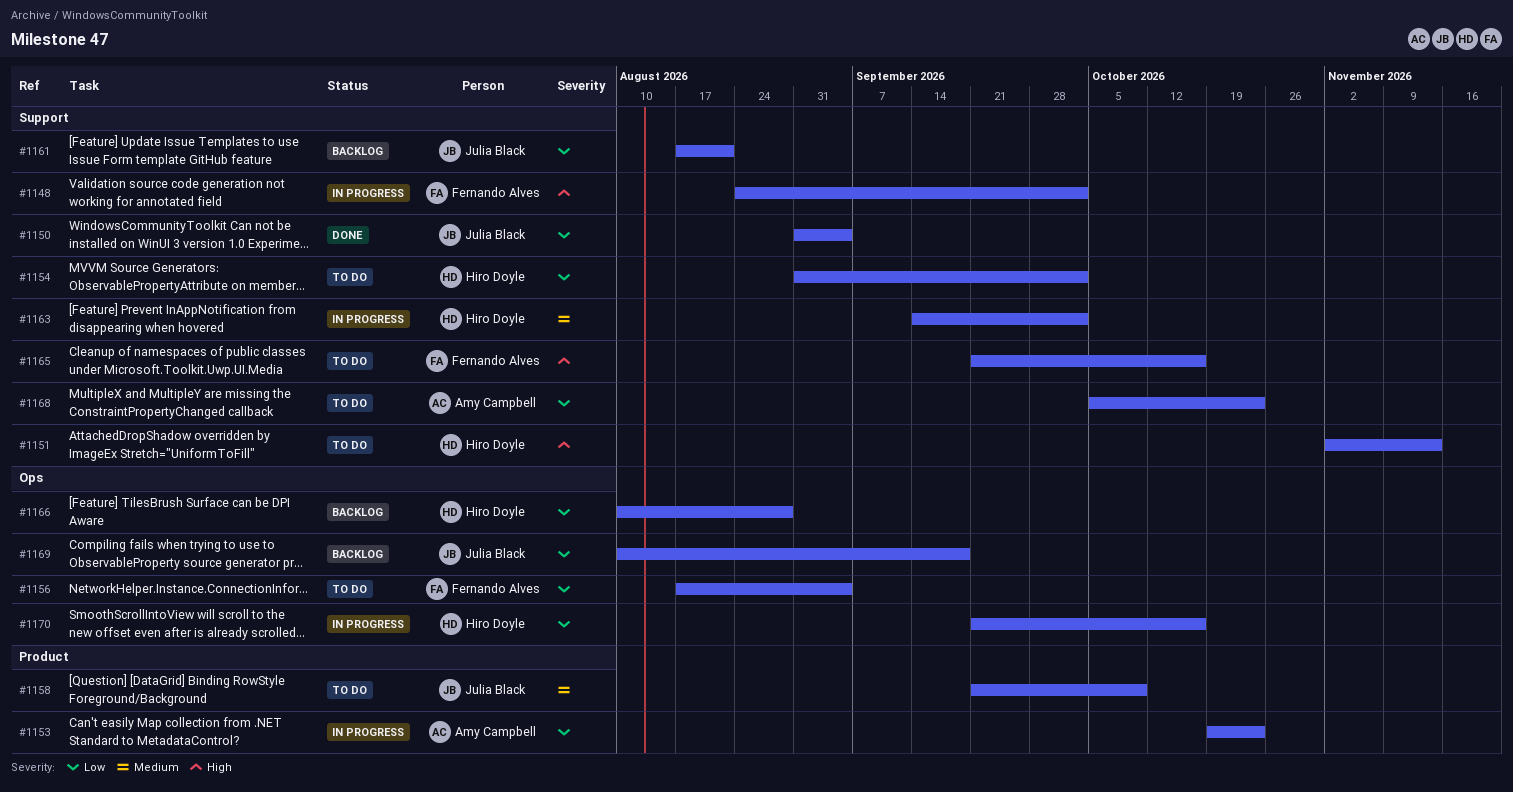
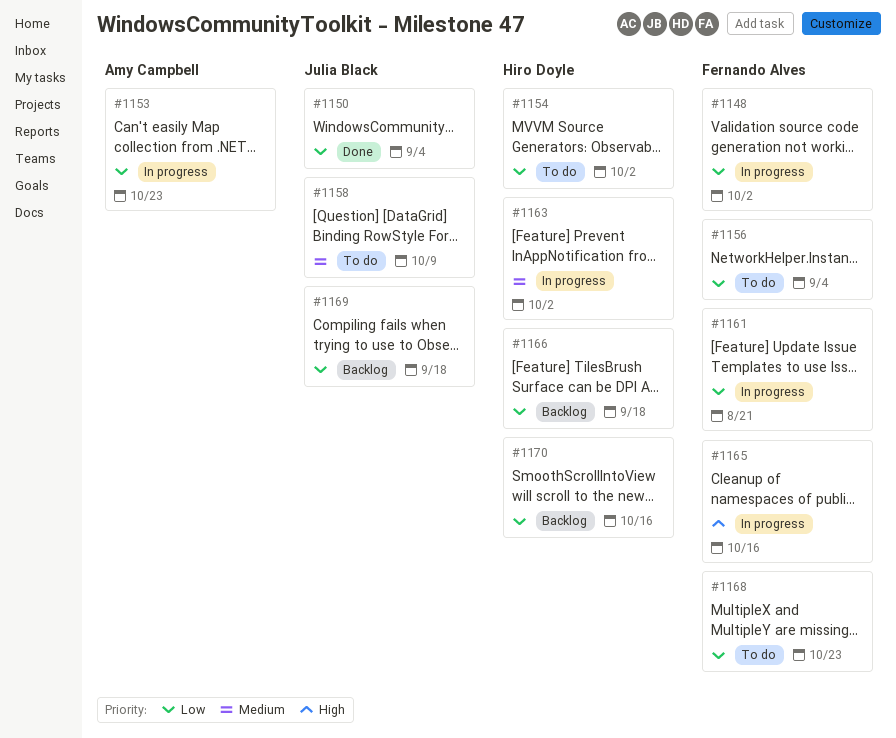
#1148, priority: High -> Low
#1151: present -> none
#1161, status: Backlog -> In progress
#1161, owner: Julia Black -> Fernando Alves
#1165, status: To do -> In progress
#1166, due: Aug 28 -> Sep 18
#1168, owner: Amy Campbell -> Fernando Alves
#1170, status: In progress -> Backlog

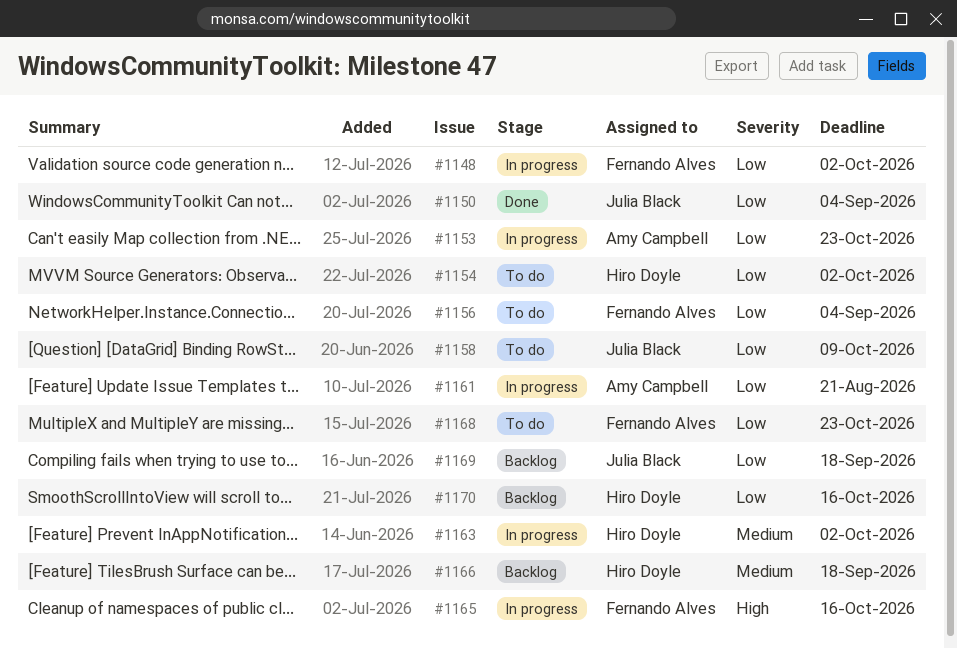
#1158, priority: Medium -> Low
#1161, owner: Fernando Alves -> Amy Campbell
#1166, priority: Low -> Medium

